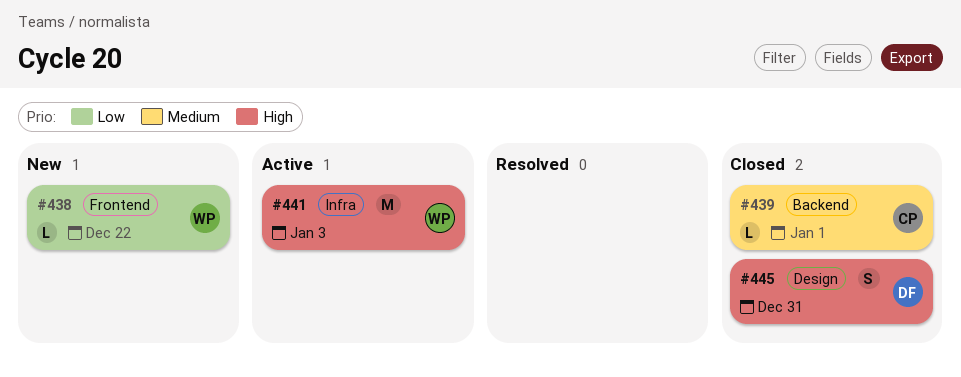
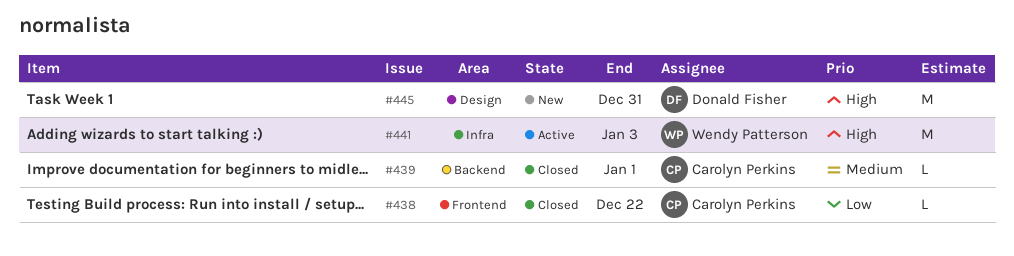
#438, status: New -> Closed
#438, owner: Wendy Patterson -> Carolyn Perkins
#445, status: Closed -> New
#445, estimate: S -> M

